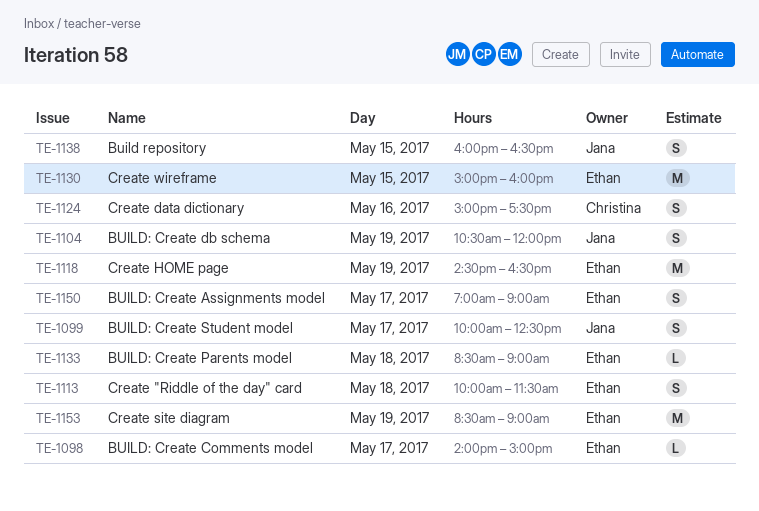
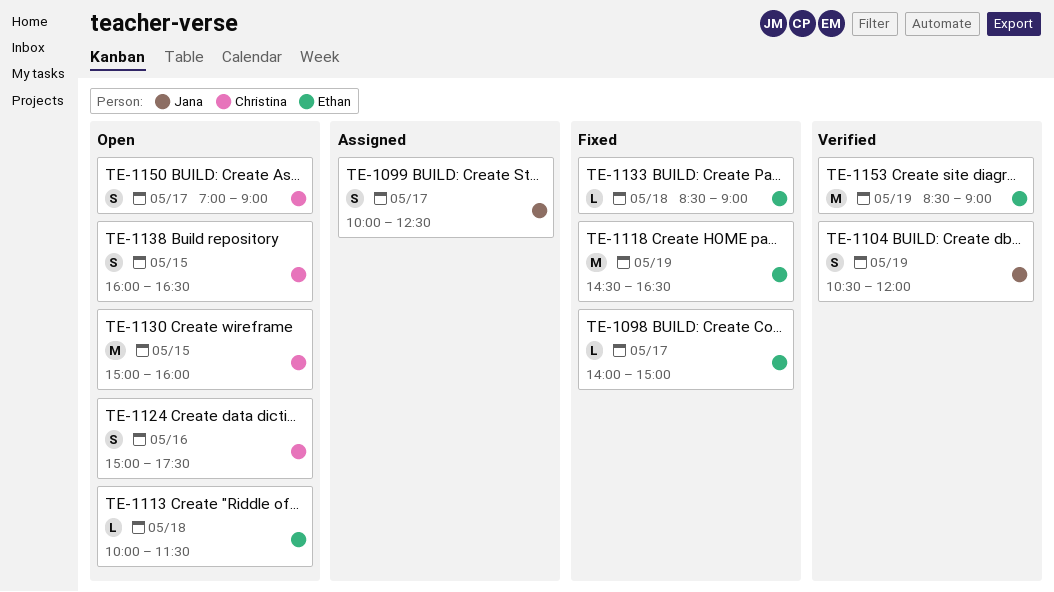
TE-1113, estimate: S -> L
TE-1130, owner: Ethan -> Christina
TE-1138, owner: Jana -> Christina
TE-1150, owner: Ethan -> Christina

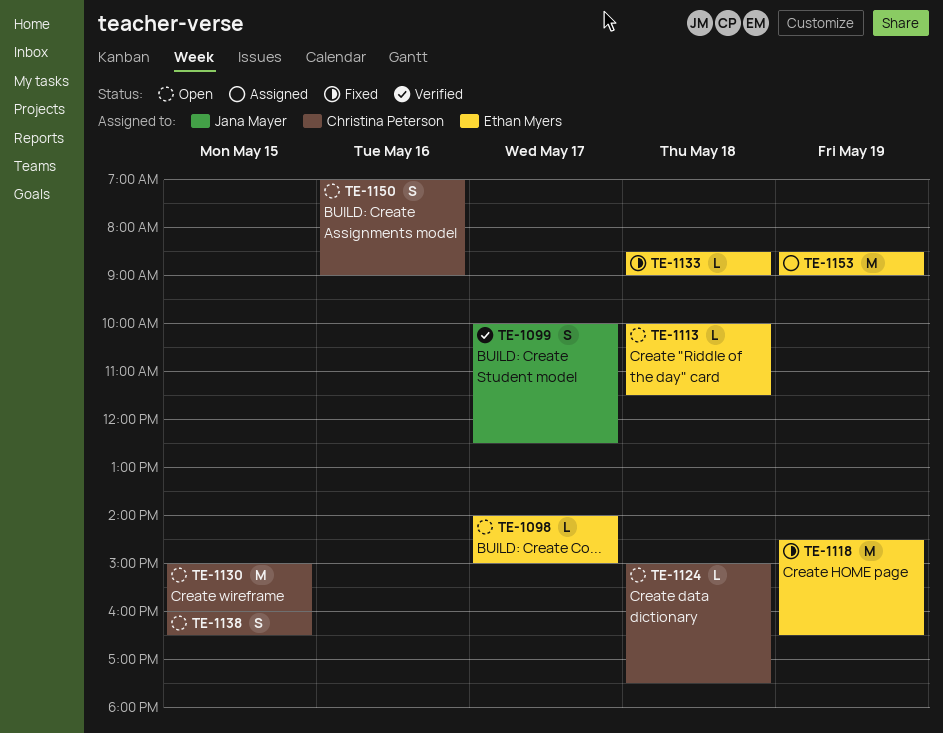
TE-1098, status: Fixed -> Open
TE-1099, status: Assigned -> Verified
TE-1104: present -> none
TE-1124, estimate: S -> L
TE-1124, day: May 16 -> May 18
TE-1150, day: May 17 -> May 16
TE-1153, status: Verified -> Assigned

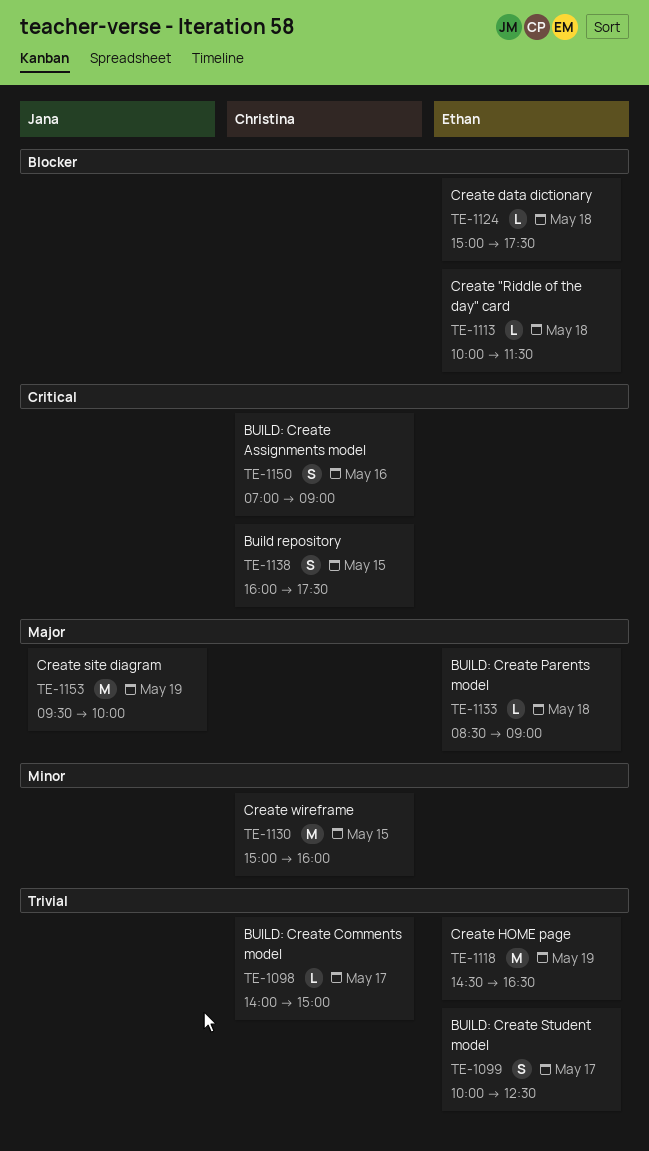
TE-1098, owner: Ethan Myers -> Christina Peterson
TE-1099, owner: Jana Mayer -> Ethan Myers
TE-1124, owner: Christina Peterson -> Ethan Myers
TE-1138, ends: 16:30 -> 17:30
TE-1153, owner: Ethan Myers -> Jana Mayer
TE-1153, begins: 08:30 -> 09:30
TE-1153, ends: 09:00 -> 10:00

